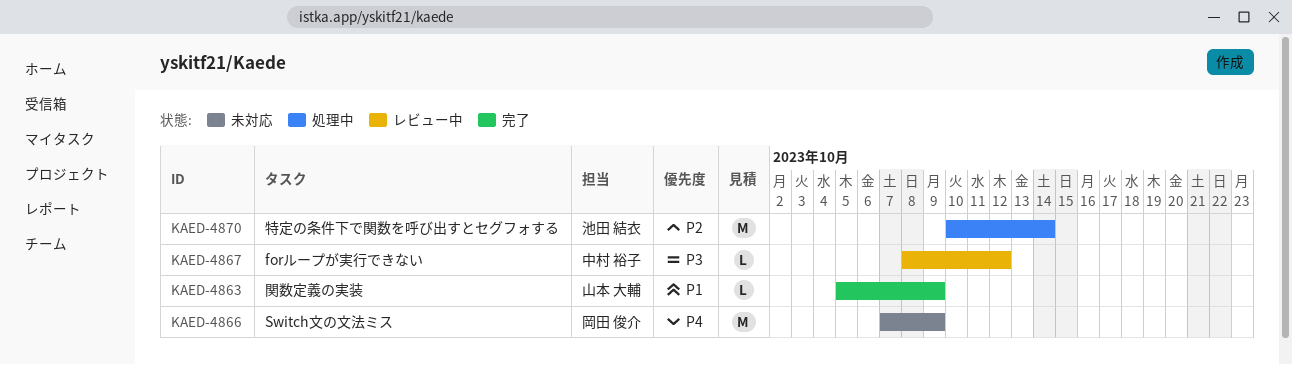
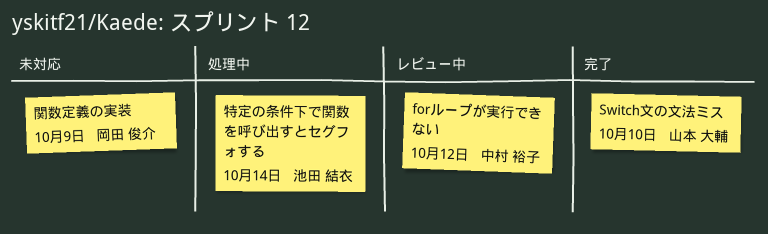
Switch文の文法ミス, status: 未対応 -> 完了
Switch文の文法ミス, owner: 岡田 俊介 -> 山本 大輔
Switch文の文法ミス, due: Oct 9 -> Oct 10
関数定義の実装, status: 完了 -> 未対応
関数定義の実装, owner: 山本 大輔 -> 岡田 俊介

